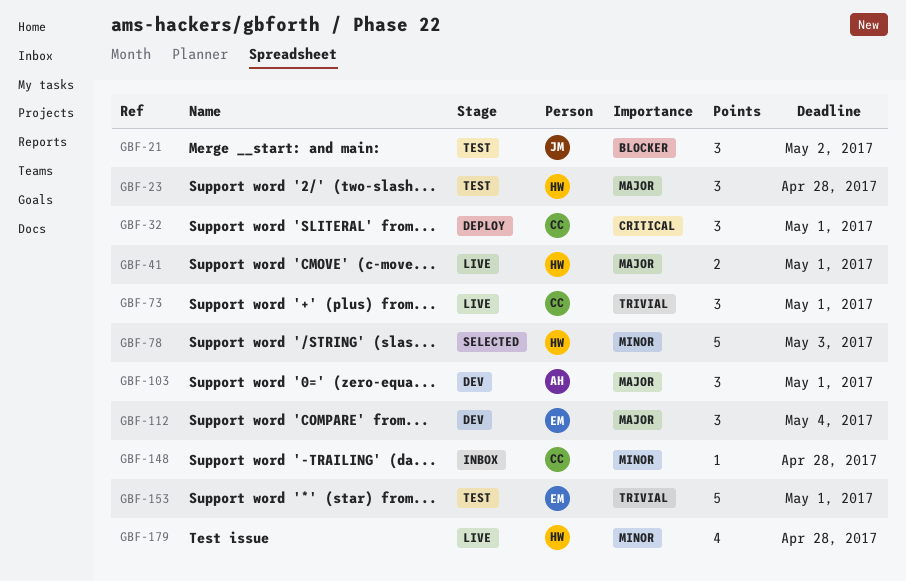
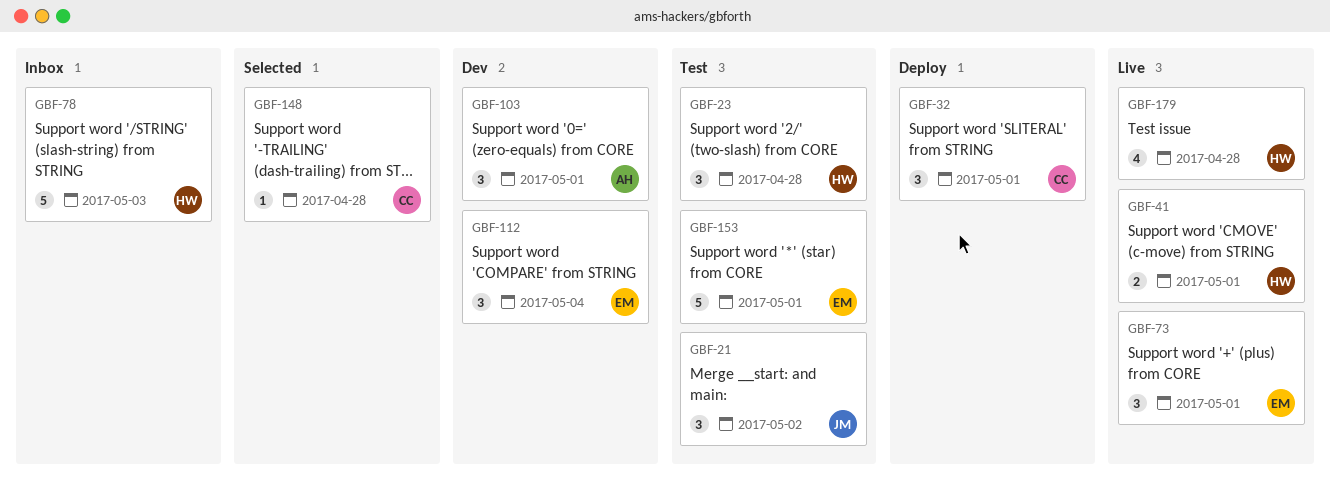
GBF-73, owner: CC -> EM
GBF-78, status: Selected -> Inbox
GBF-148, status: Inbox -> Selected

